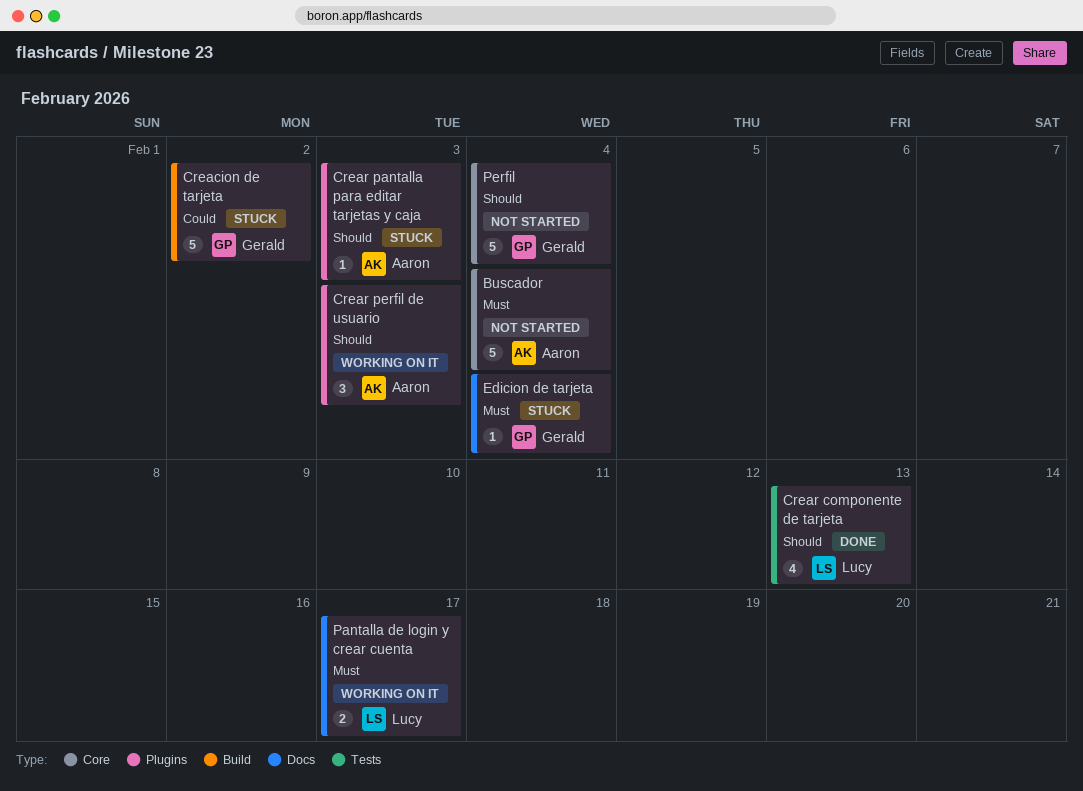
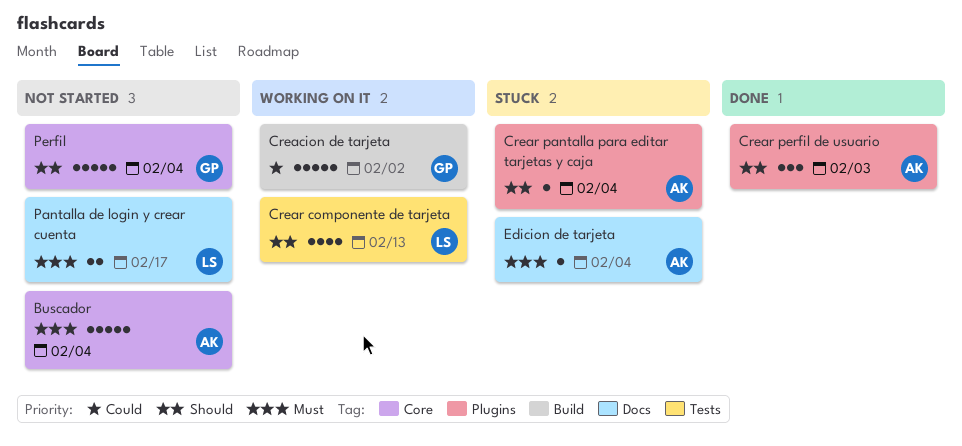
Creacion de tarjeta, status: Stuck -> Working on it
Crear componente de tarjeta, status: Done -> Working on it
Crear pantalla para editar tarjetas y caja, due: Feb 3 -> Feb 4
Crear perfil de usuario, status: Working on it -> Done
Edicion de tarjeta, owner: Gerald -> Aaron
Pantalla de login y crear cuenta, status: Working on it -> Not started

